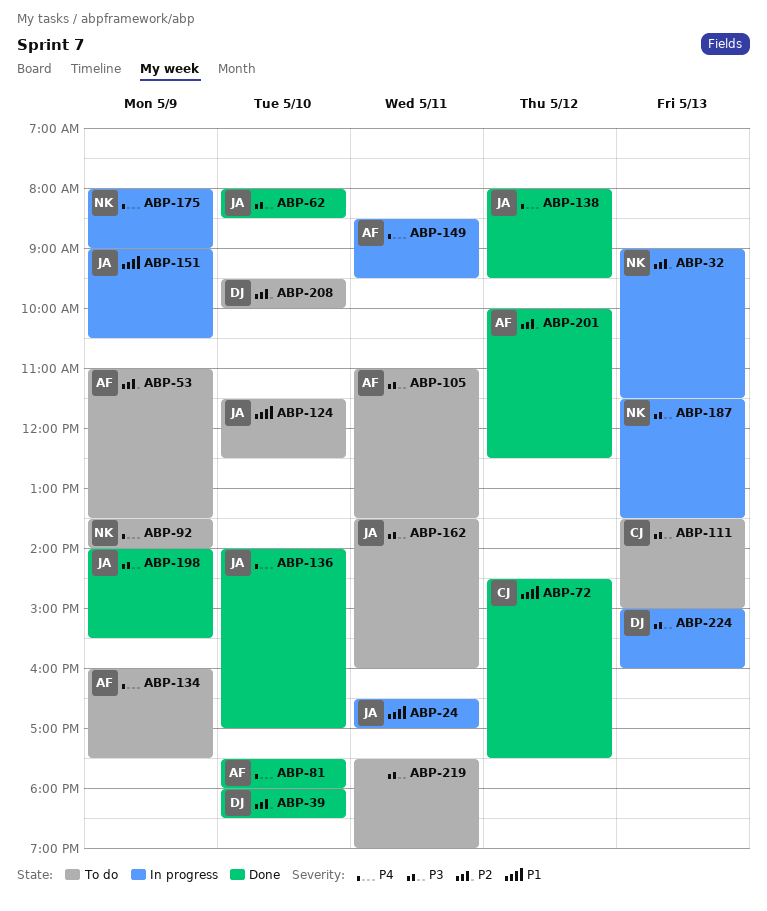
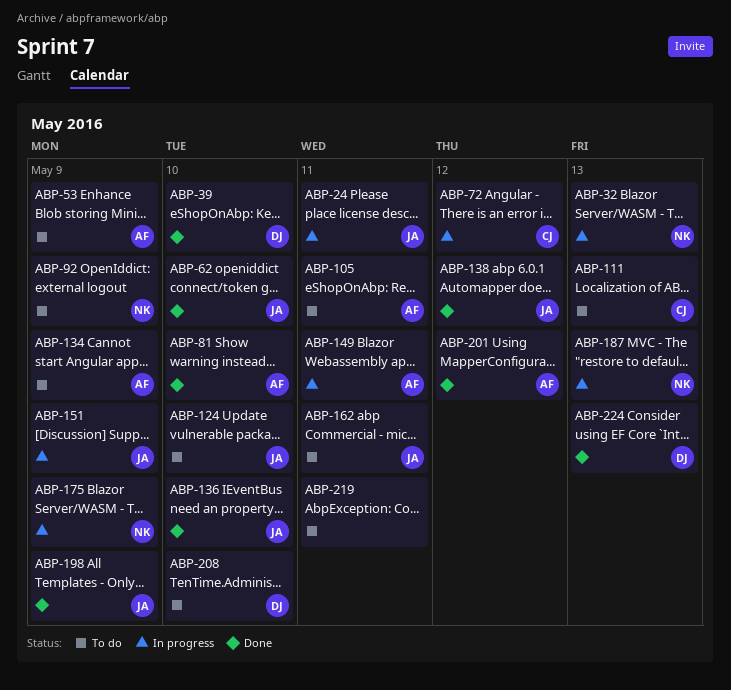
ABP-72, status: Done -> In progress
ABP-224, status: In progress -> Done

